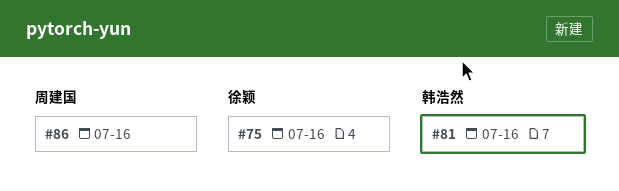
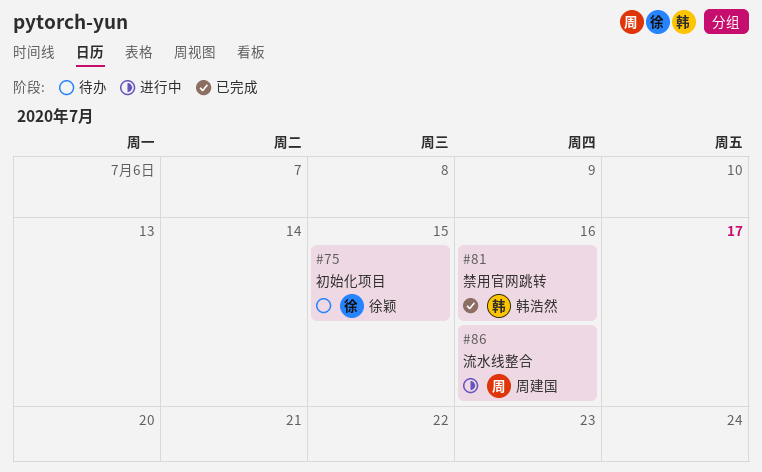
#75, due: Jul 16 -> Jul 15

